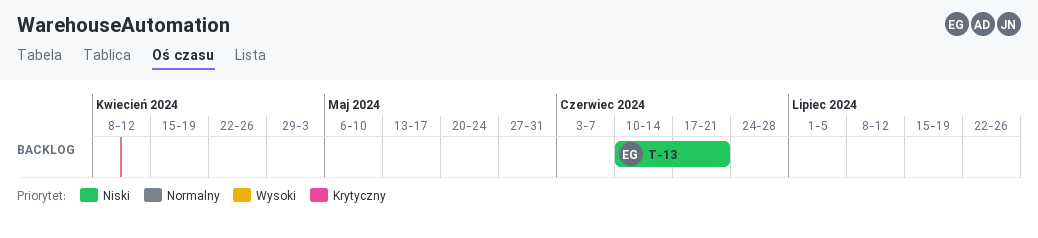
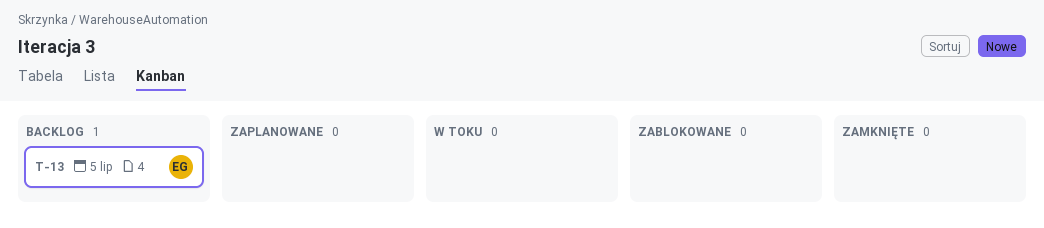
T-13, due: Jun 21 -> Jul 5

